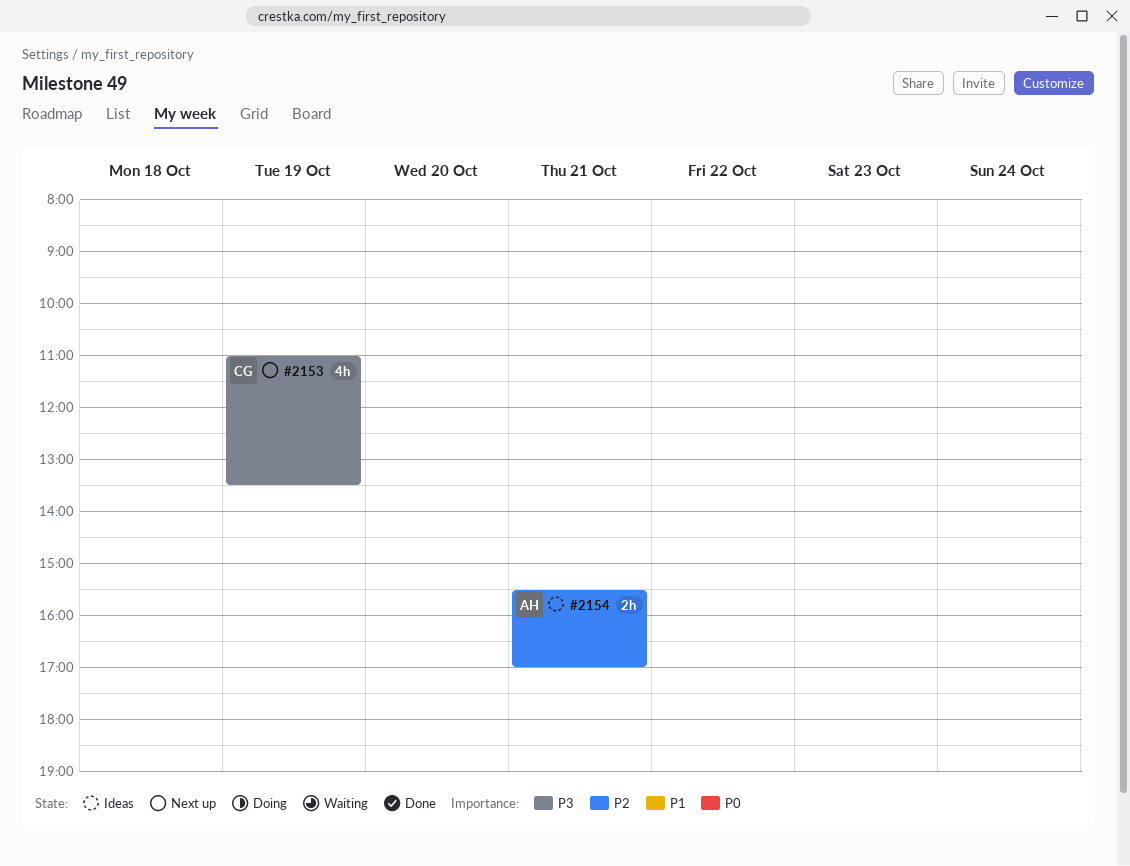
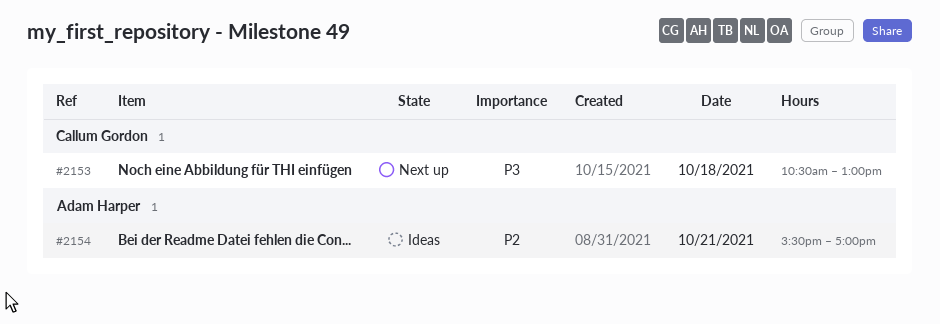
#2153, day: Oct 19 -> Oct 18
#2153, begins: 11:00 -> 10:30
#2153, ends: 13:30 -> 13:00

